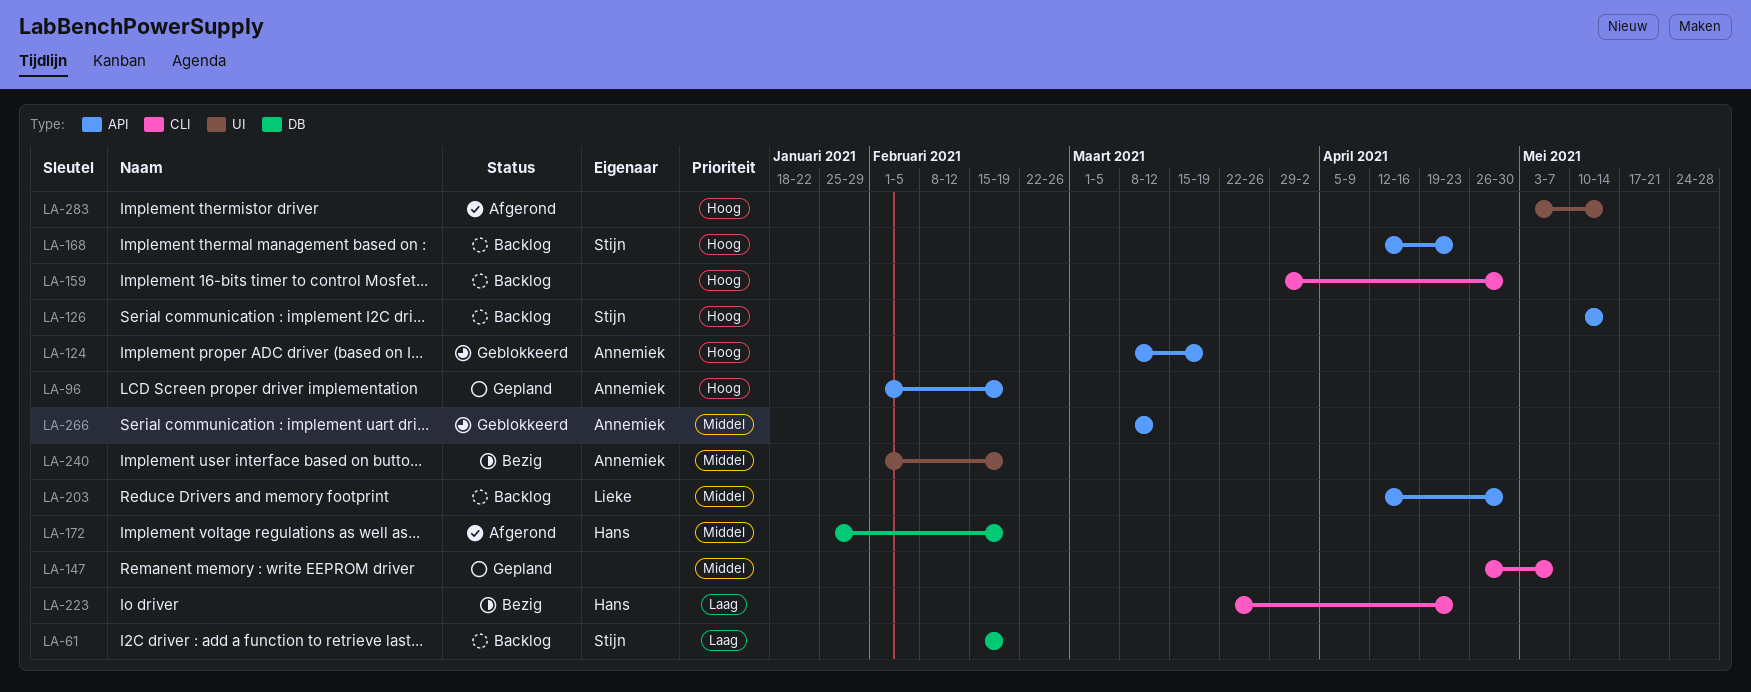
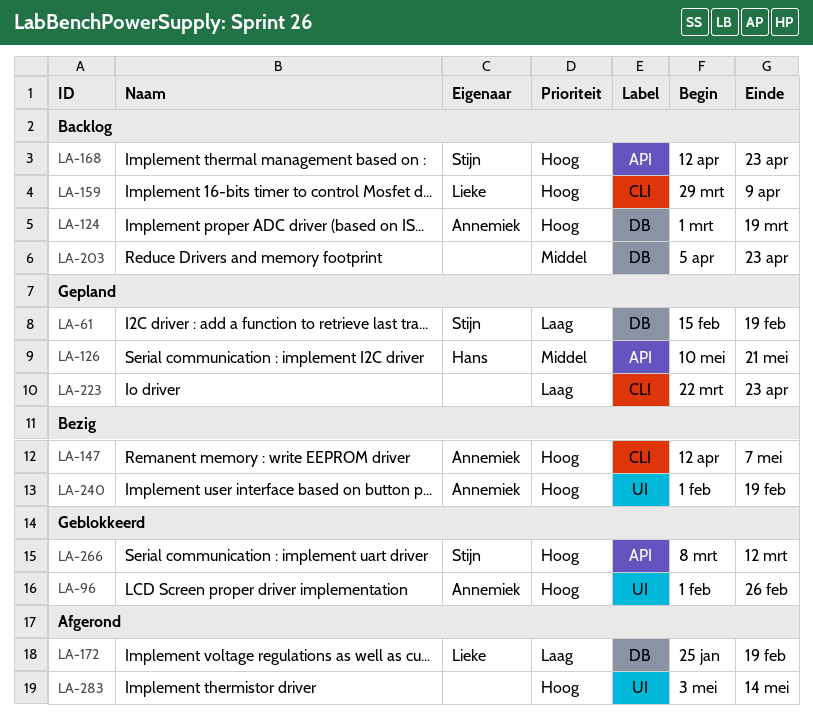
LA-61, status: Backlog -> Gepland
LA-96, status: Gepland -> Geblokkeerd
LA-96, label: API -> UI
LA-96, due: Feb 19 -> Feb 26
LA-124, status: Geblokkeerd -> Backlog
LA-124, label: API -> DB
LA-124, start: Mar 8 -> Mar 1
LA-126, status: Backlog -> Gepland
LA-126, owner: Stijn -> Hans
LA-126, priority: Hoog -> Middel
LA-126, due: May 14 -> May 21
LA-147, status: Gepland -> Bezig
LA-147, owner: none -> Annemiek
LA-147, priority: Middel -> Hoog
LA-147, start: Apr 26 -> Apr 12
LA-159, owner: none -> Lieke
LA-159, due: Apr 30 -> Apr 9
LA-172, owner: Hans -> Lieke
LA-172, priority: Middel -> Laag
LA-203, owner: Lieke -> none
LA-203, label: API -> DB
LA-203, start: Apr 12 -> Apr 5
LA-203, due: Apr 30 -> Apr 23
LA-223, status: Bezig -> Gepland
LA-223, owner: Hans -> none
LA-240, priority: Middel -> Hoog
LA-266, owner: Annemiek -> Stijn
LA-266, priority: Middel -> Hoog

